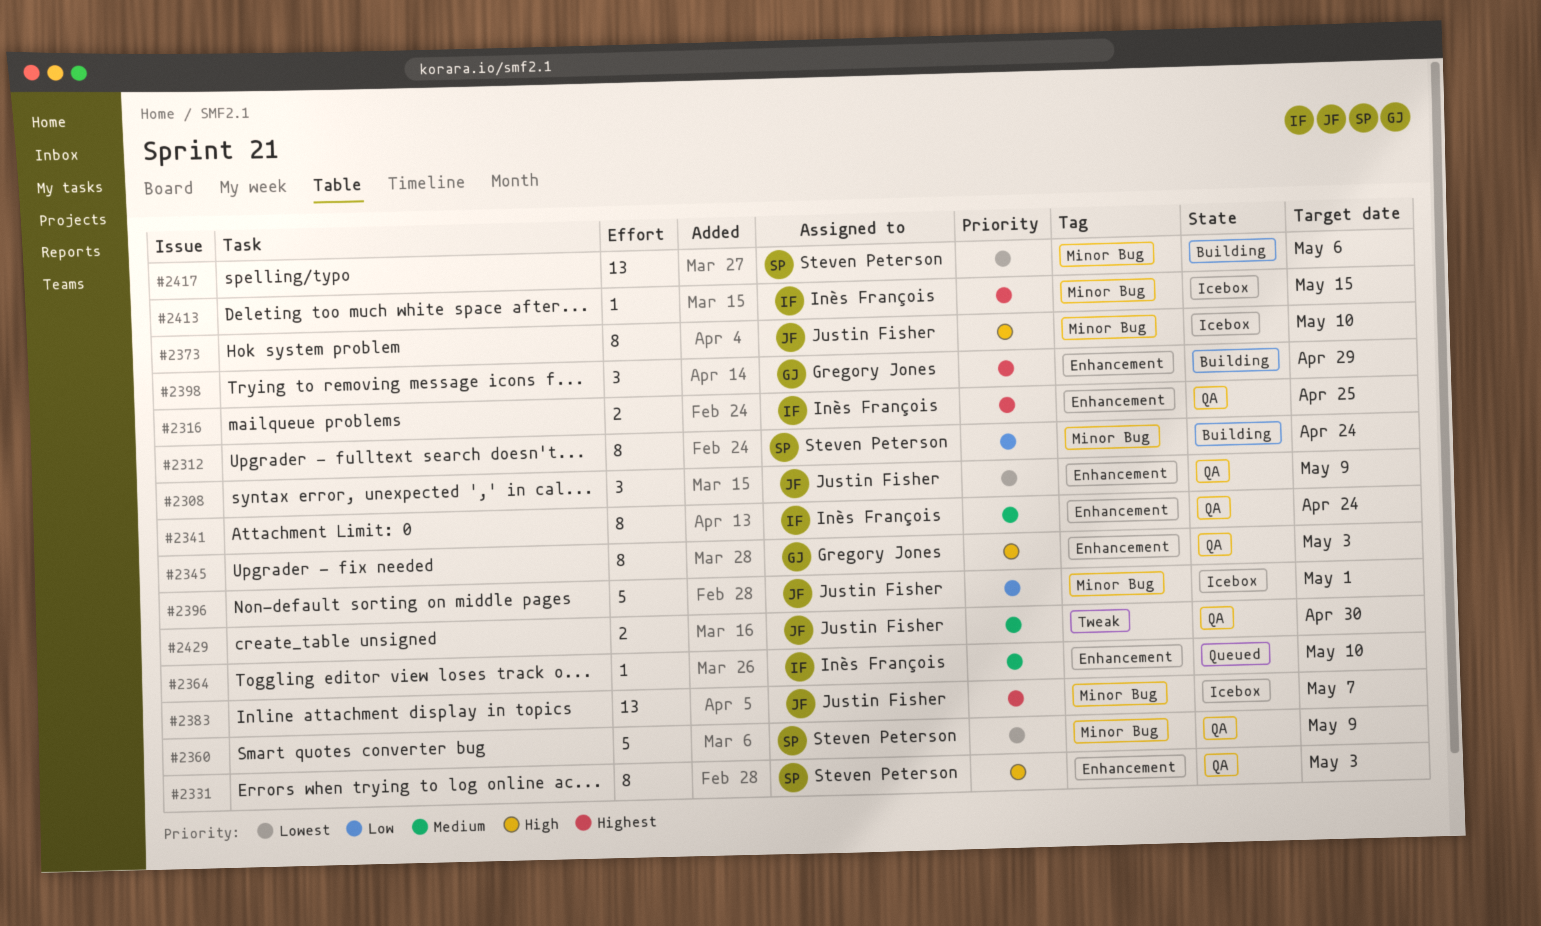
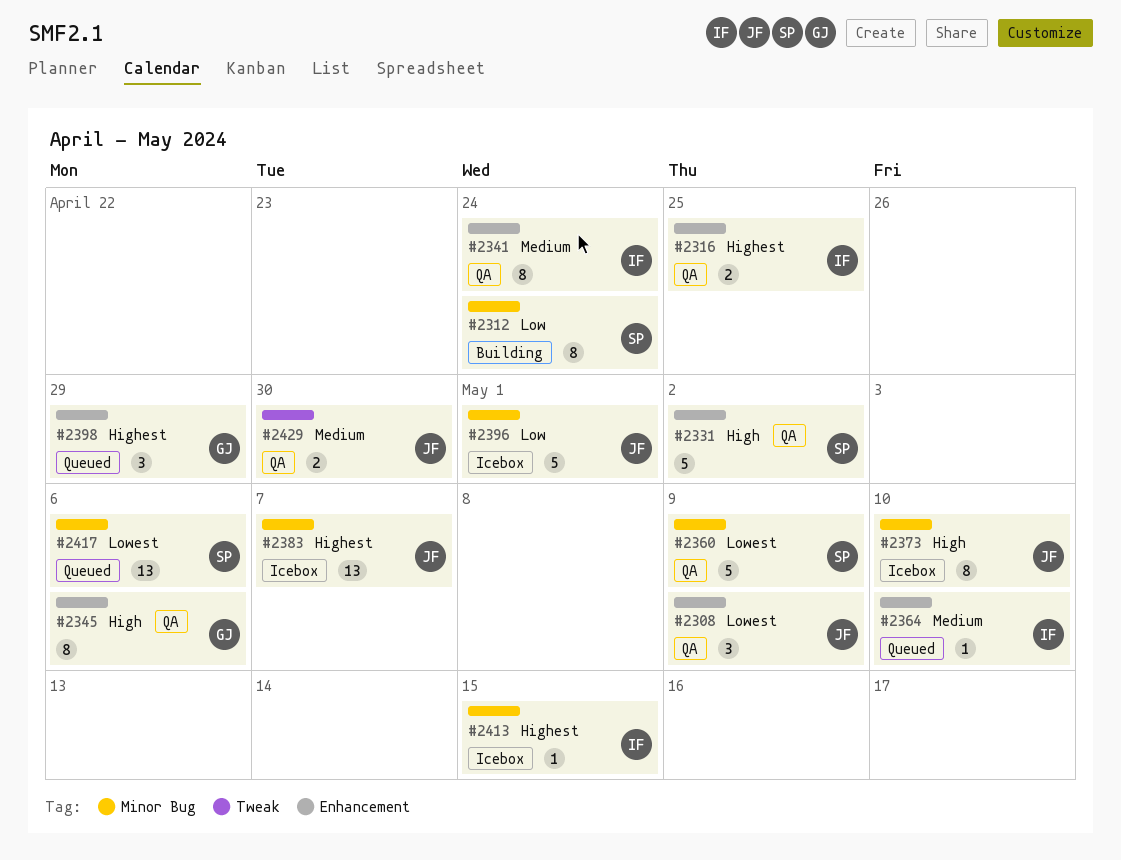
#2331, estimate: 8 -> 5
#2331, due: May 3 -> May 2
#2345, due: May 3 -> May 6
#2398, status: Building -> Queued
#2417, status: Building -> Queued

